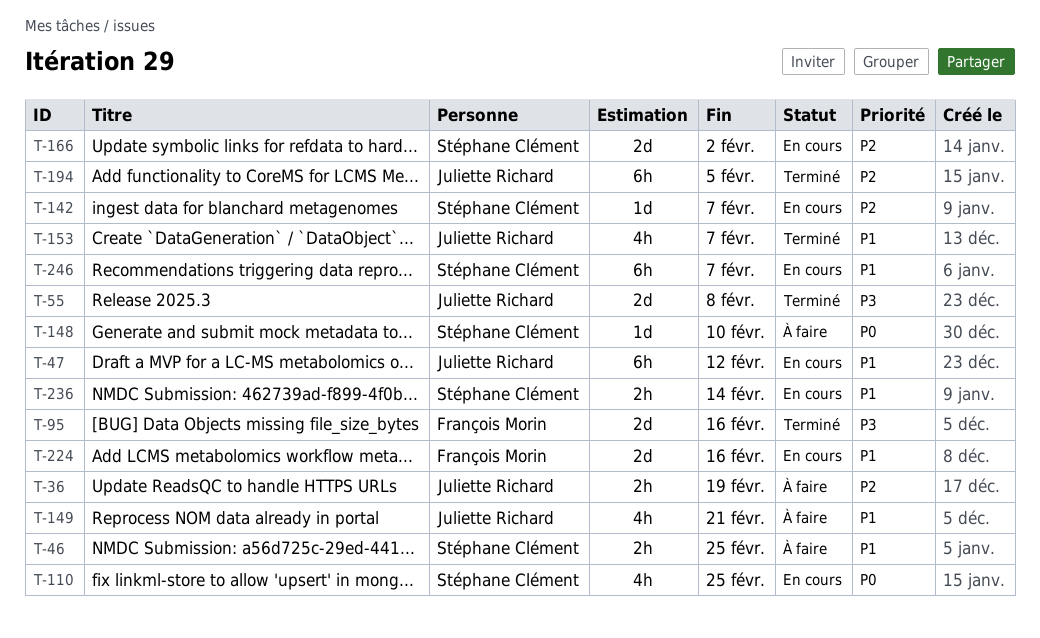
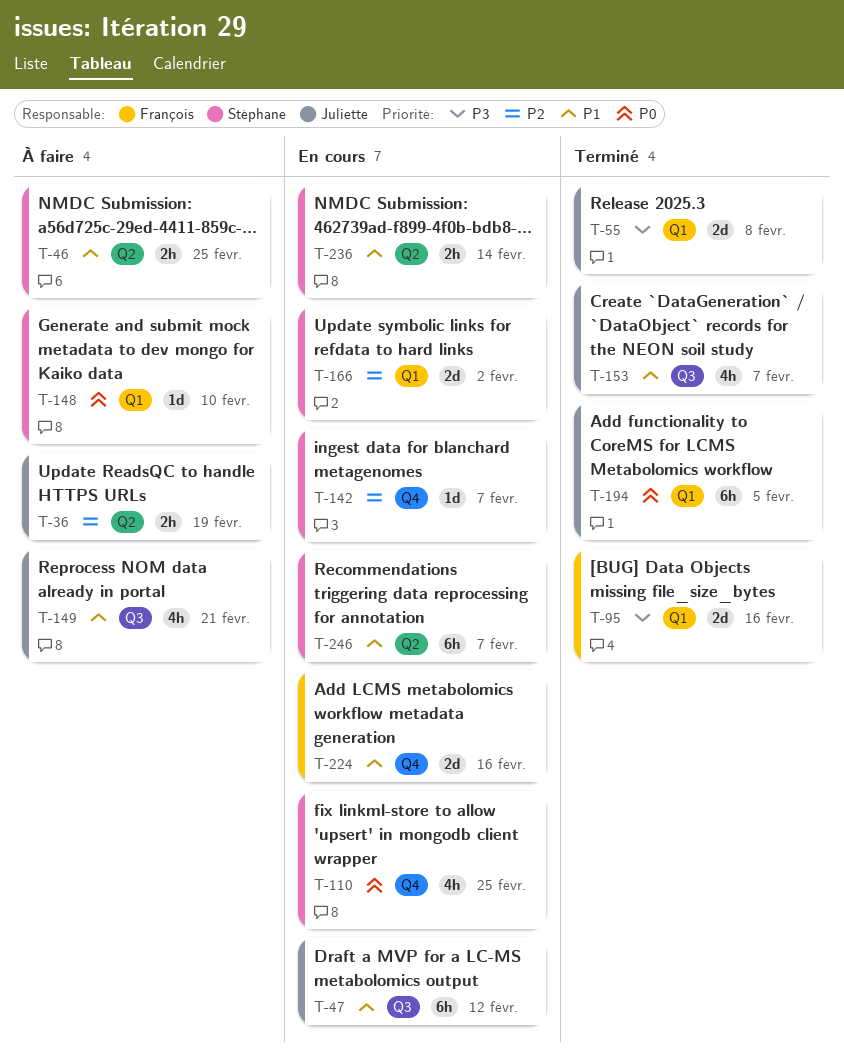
T-194, priority: P2 -> P0

